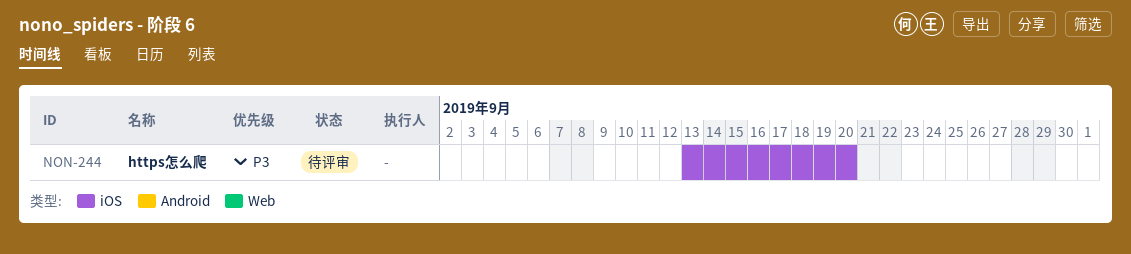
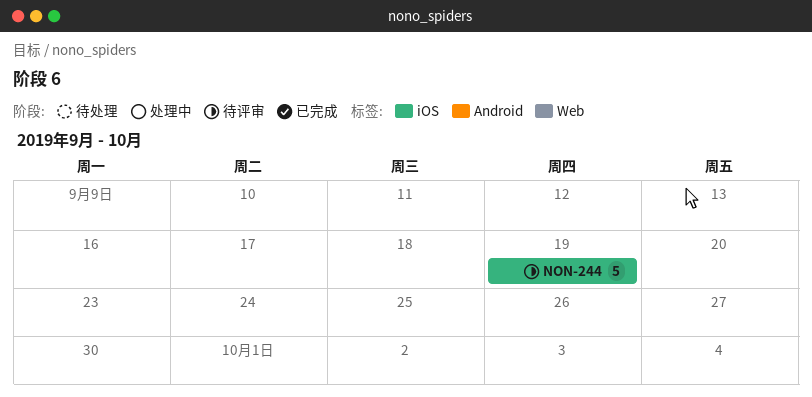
NON-244, start: Sep 13 -> Sep 19
NON-244, due: Sep 20 -> Sep 19

